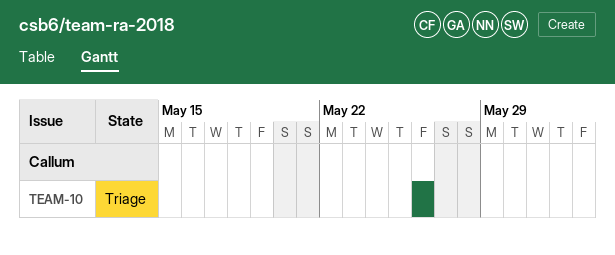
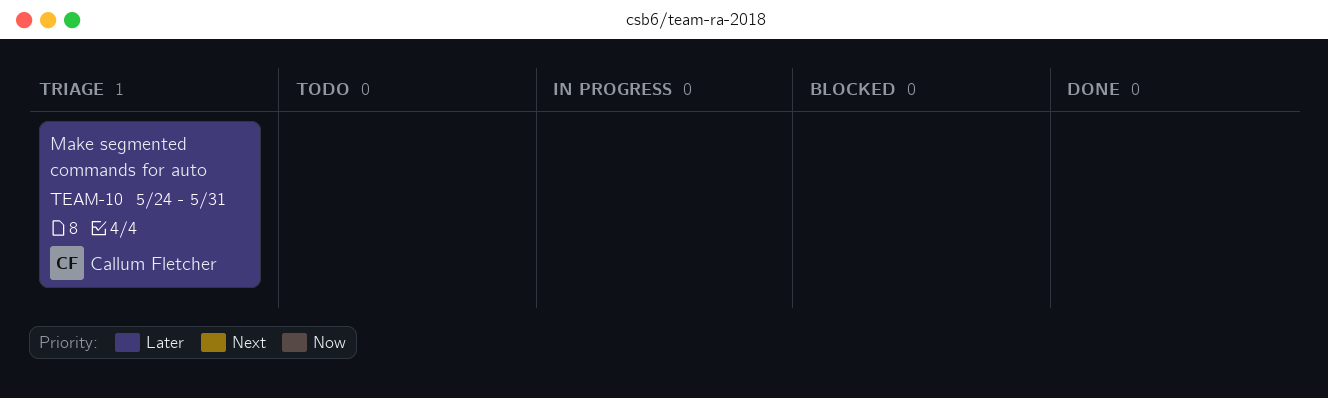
TEAM-10, start: May 26 -> May 24
TEAM-10, due: May 26 -> May 31

